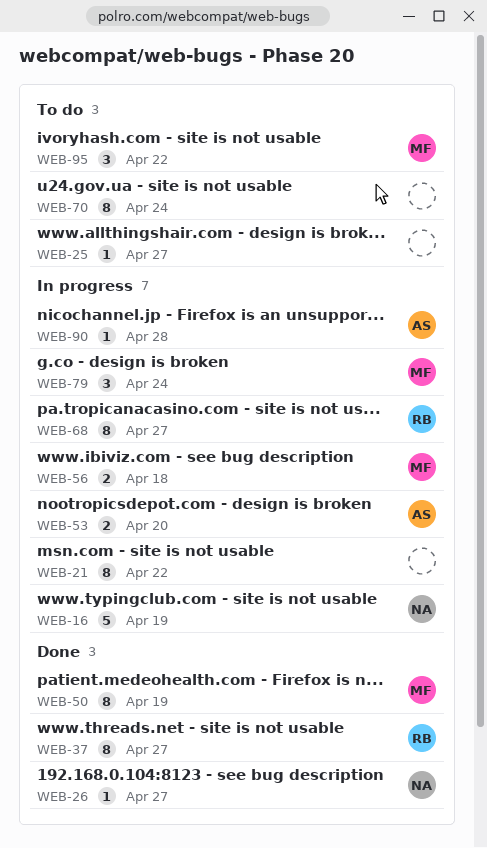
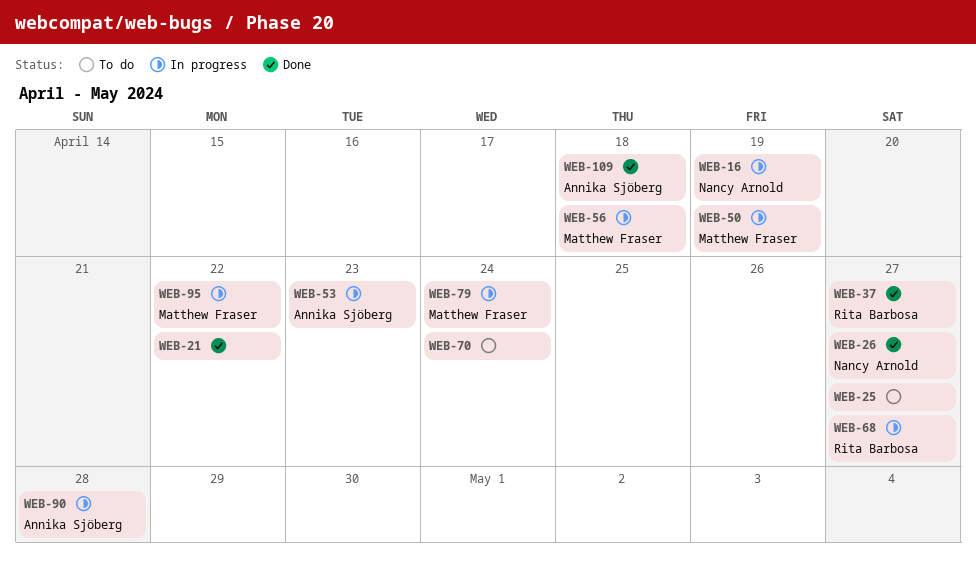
WEB-21, status: In progress -> Done
WEB-50, status: Done -> In progress
WEB-53, due: Apr 20 -> Apr 23
WEB-95, status: To do -> In progress
WEB-109: none -> present

